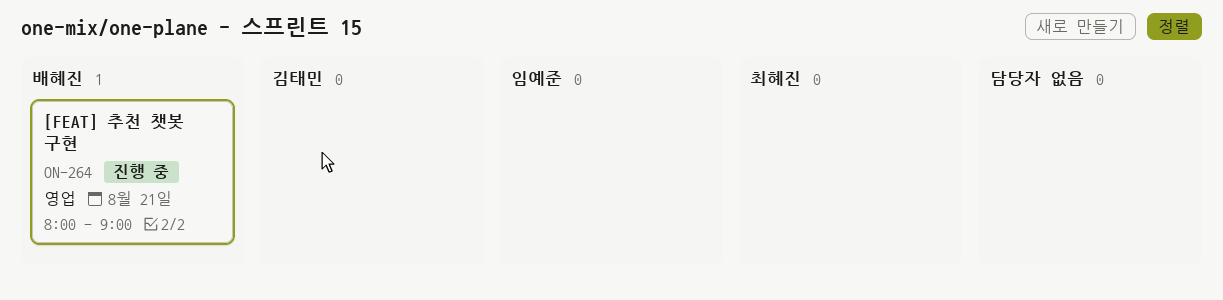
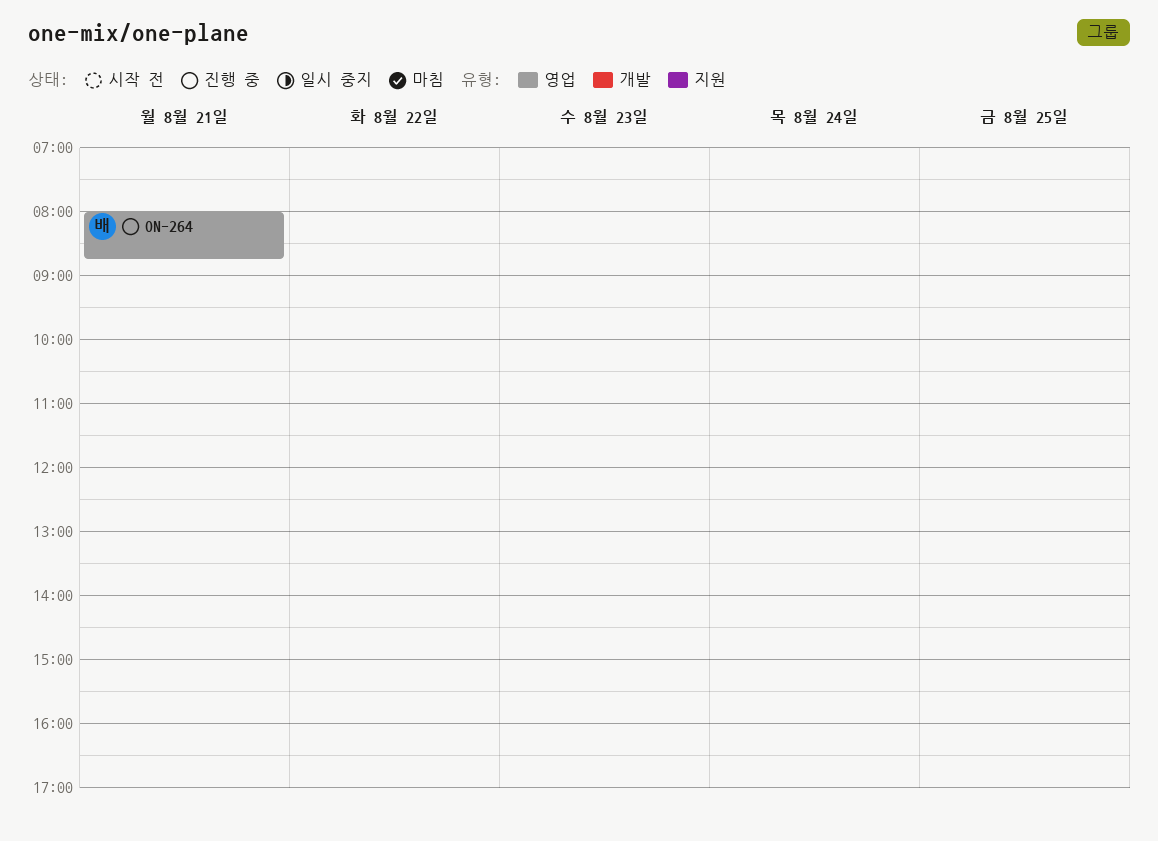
ON-264, ends: 09:00 -> 08:45

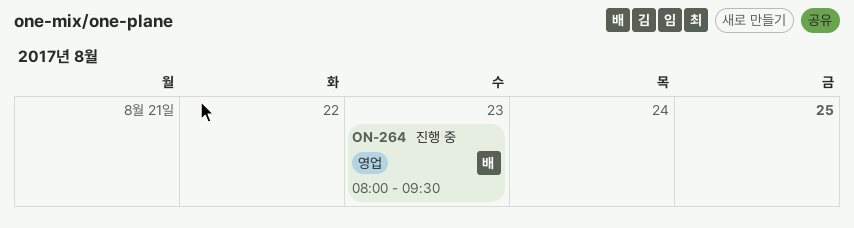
ON-264, day: Aug 21 -> Aug 23
ON-264, ends: 08:45 -> 09:30

